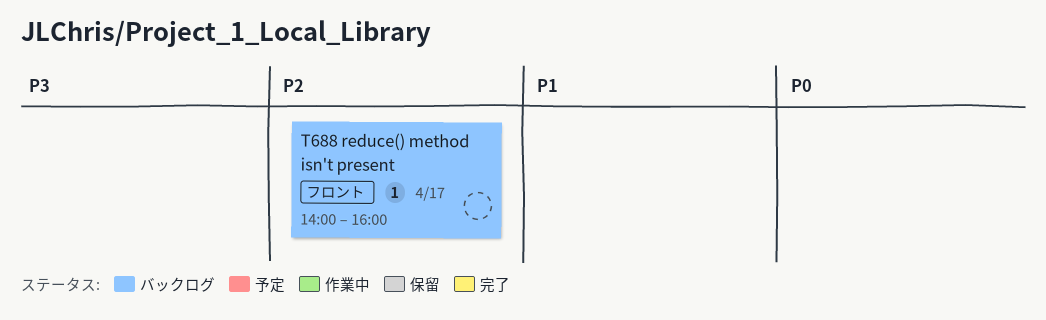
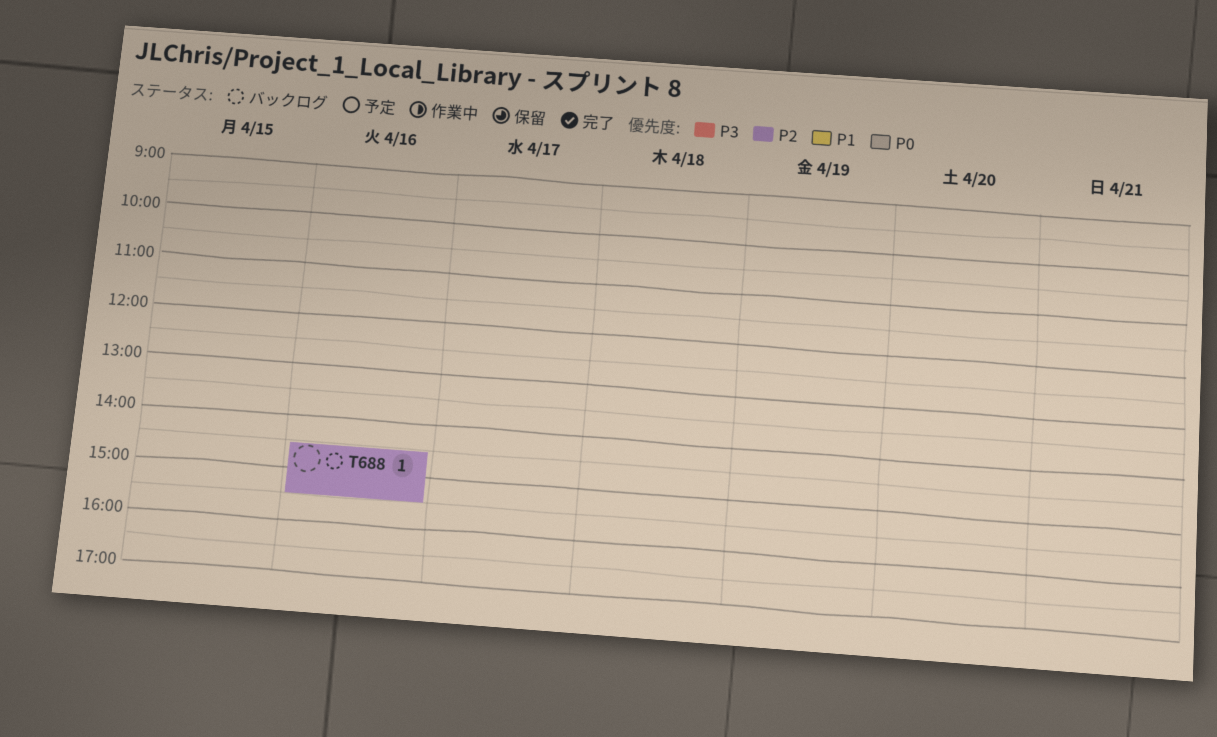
T688, day: Apr 17 -> Apr 16
T688, begins: 14:00 -> 14:30
T688, ends: 16:00 -> 15:30

